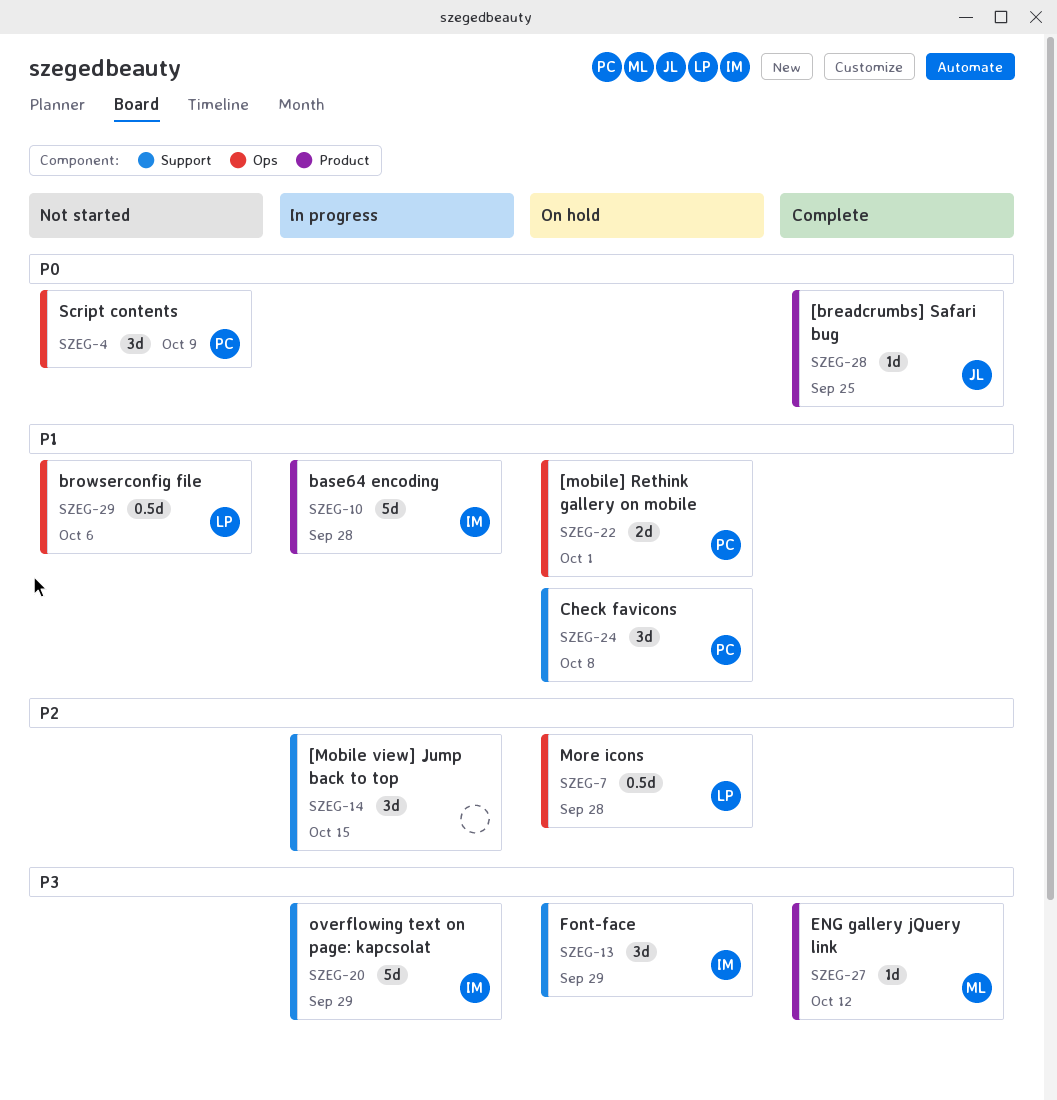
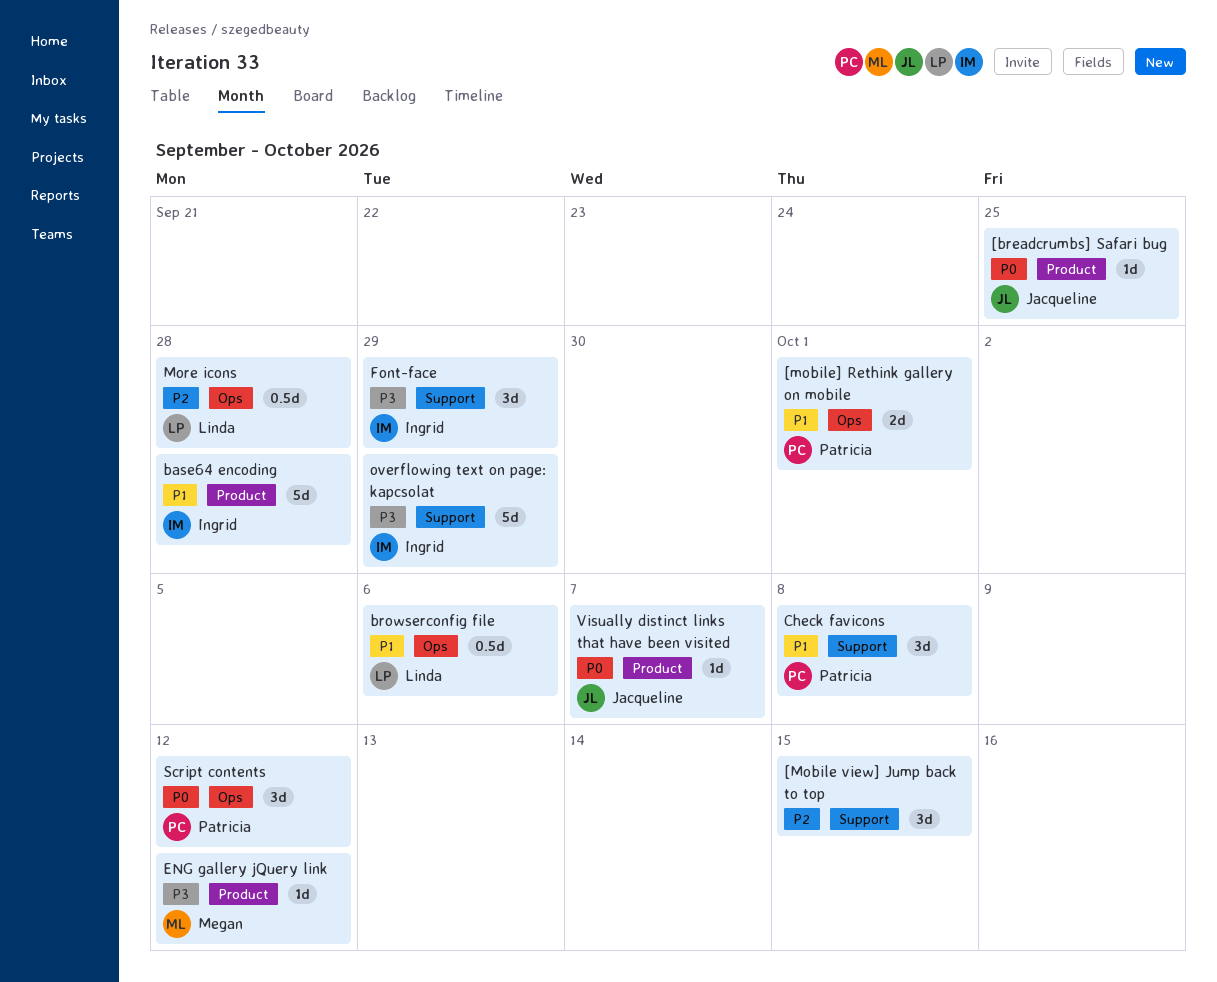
Script contents, due: Oct 9 -> Oct 12
Visually distinct links that have been visited: none -> present

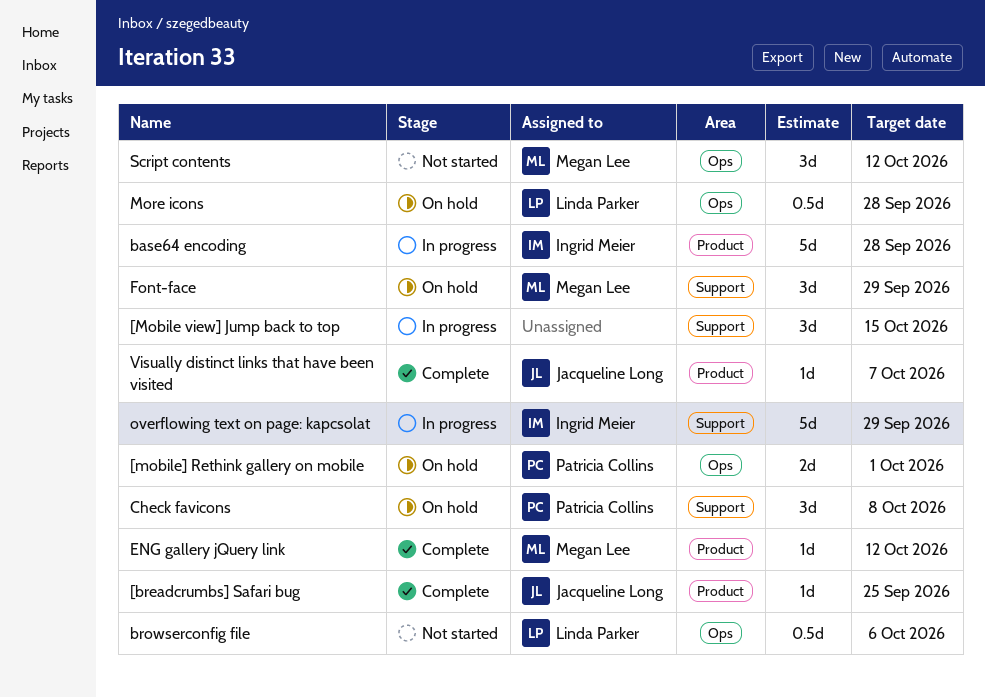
Font-face, owner: Ingrid Meier -> Megan Lee
Script contents, owner: Patricia Collins -> Megan Lee

